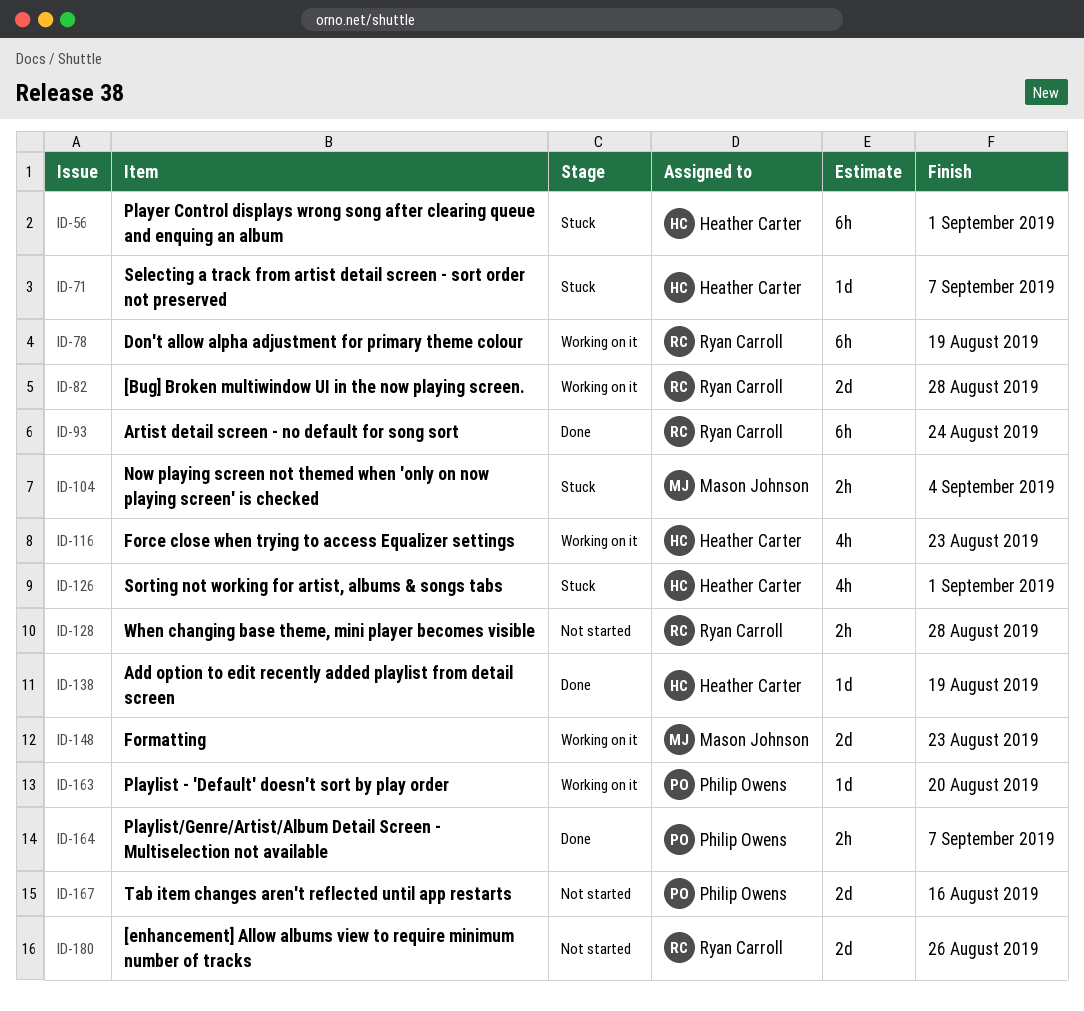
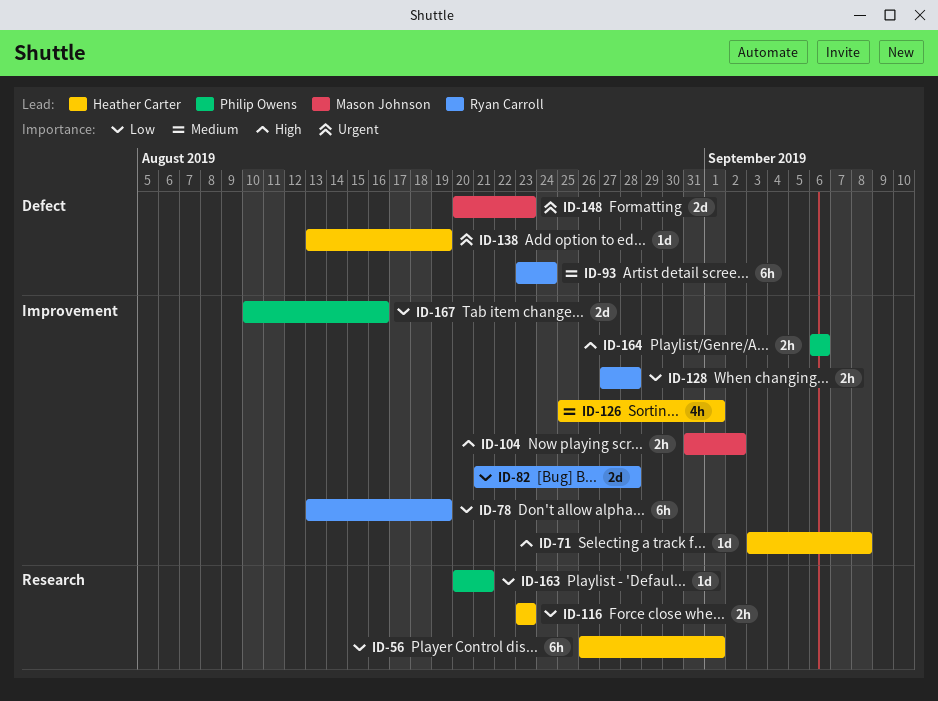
ID-71, due: Sep 7 -> Sep 8
ID-104, due: Sep 4 -> Sep 2
ID-116, estimate: 4h -> 2h
ID-163, due: Aug 20 -> Aug 21
ID-164, due: Sep 7 -> Sep 6
ID-180: present -> none

